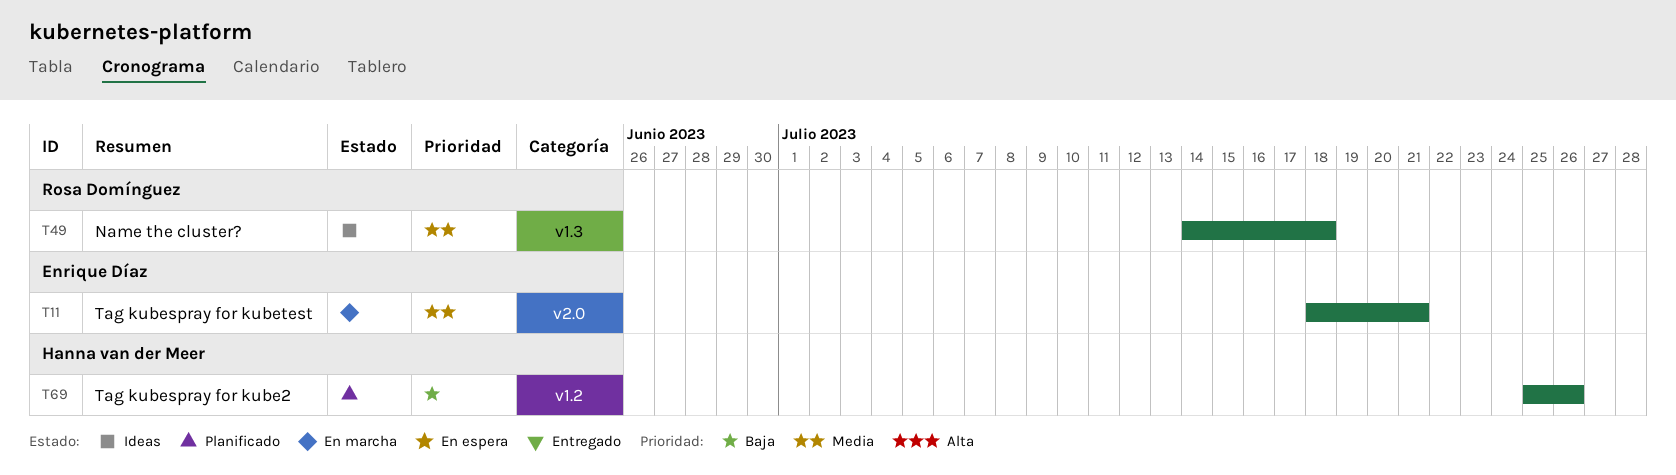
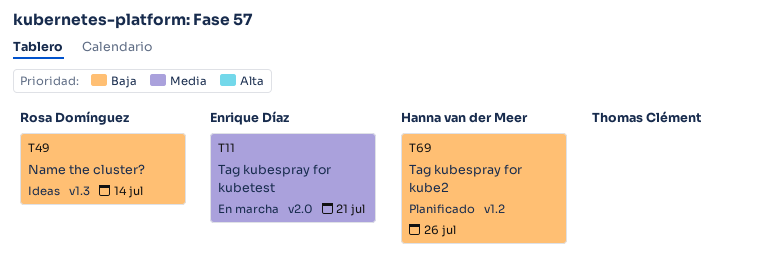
T49, priority: Media -> Baja
T49, due: Jul 18 -> Jul 14

